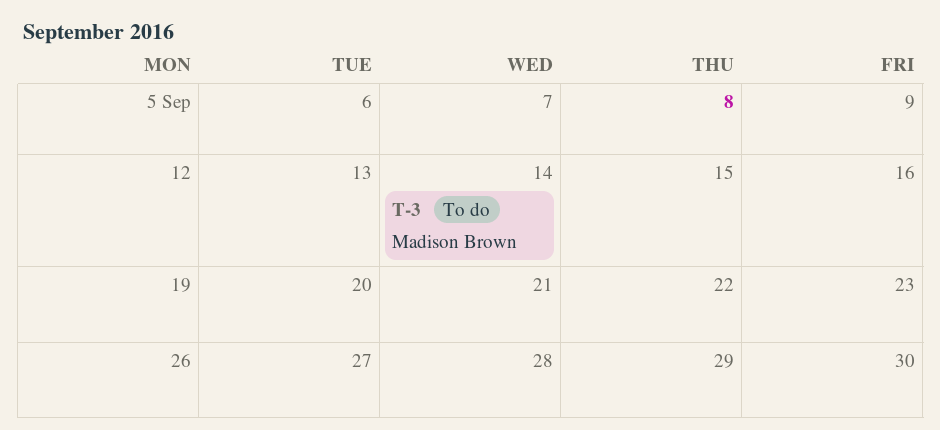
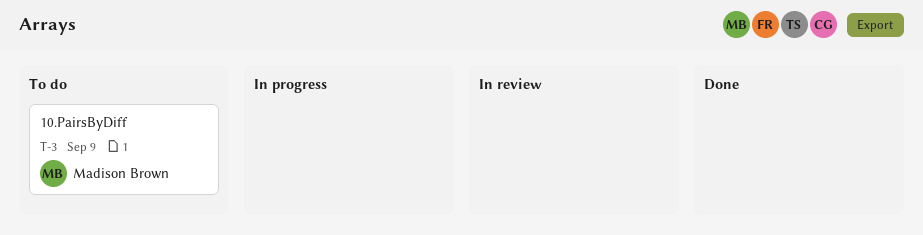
T-3, due: Sep 14 -> Sep 9

